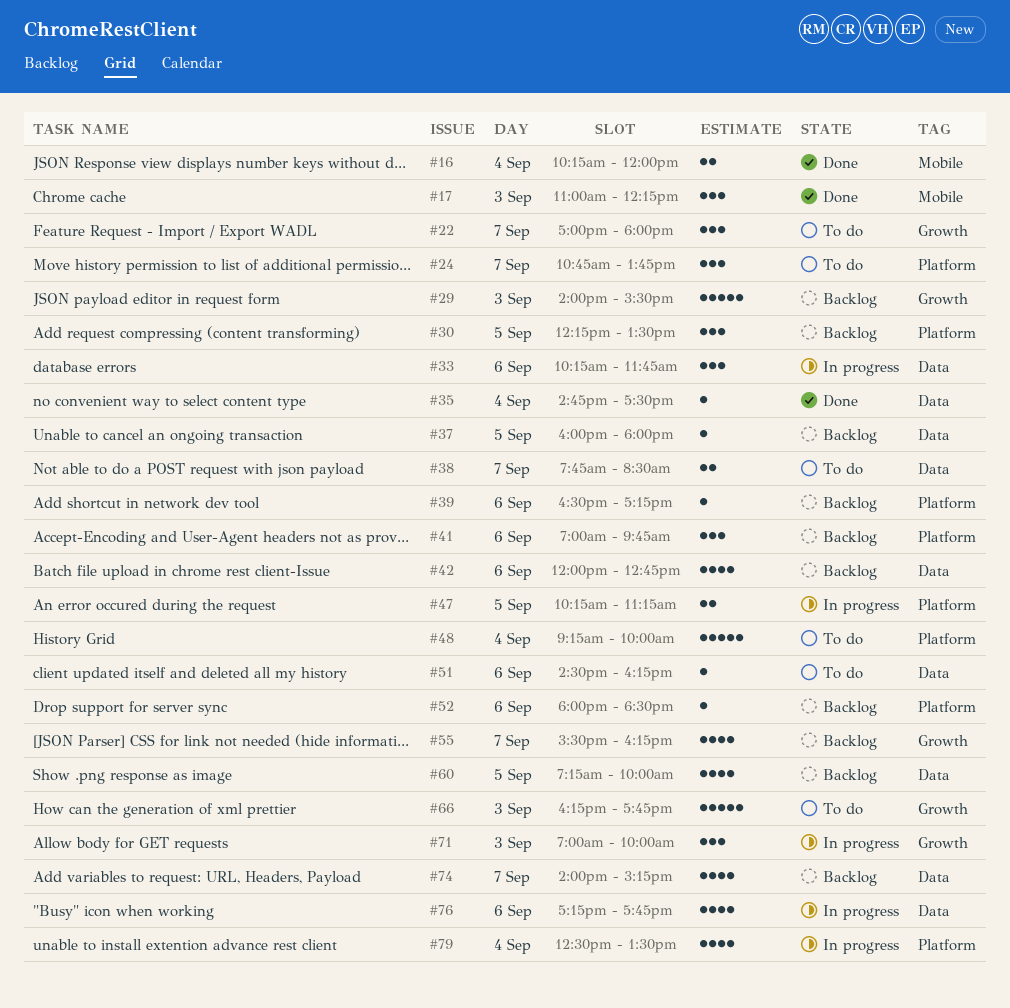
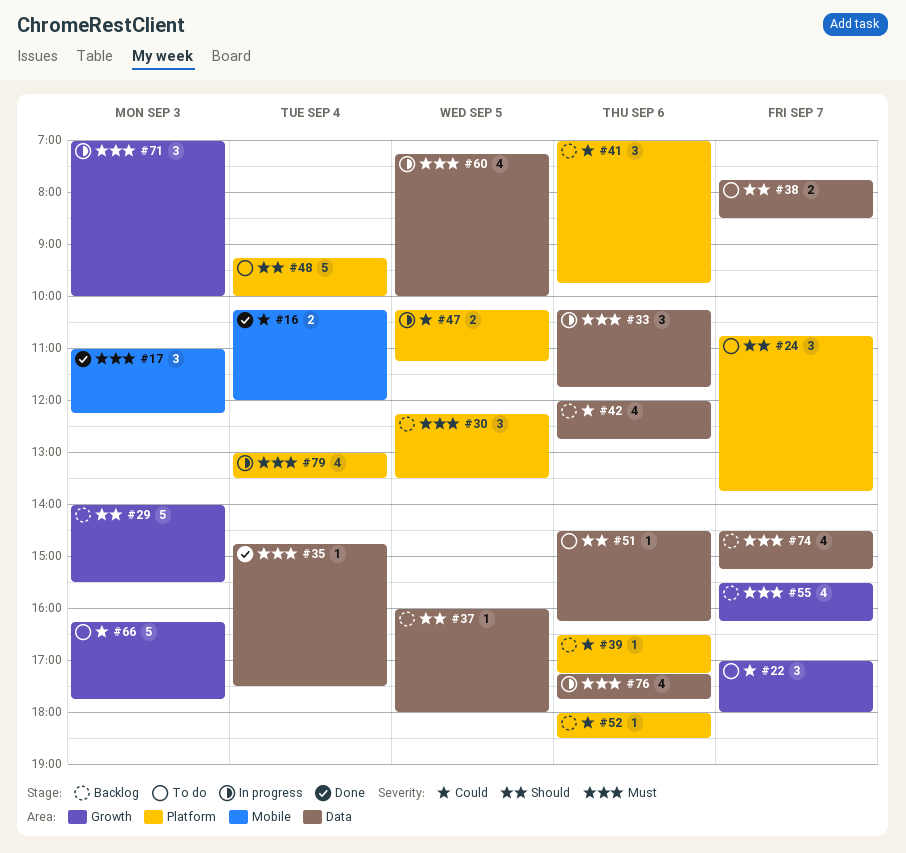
#60, status: Backlog -> In progress
#74, begins: 14:00 -> 14:30
#79, begins: 12:30 -> 13:00

